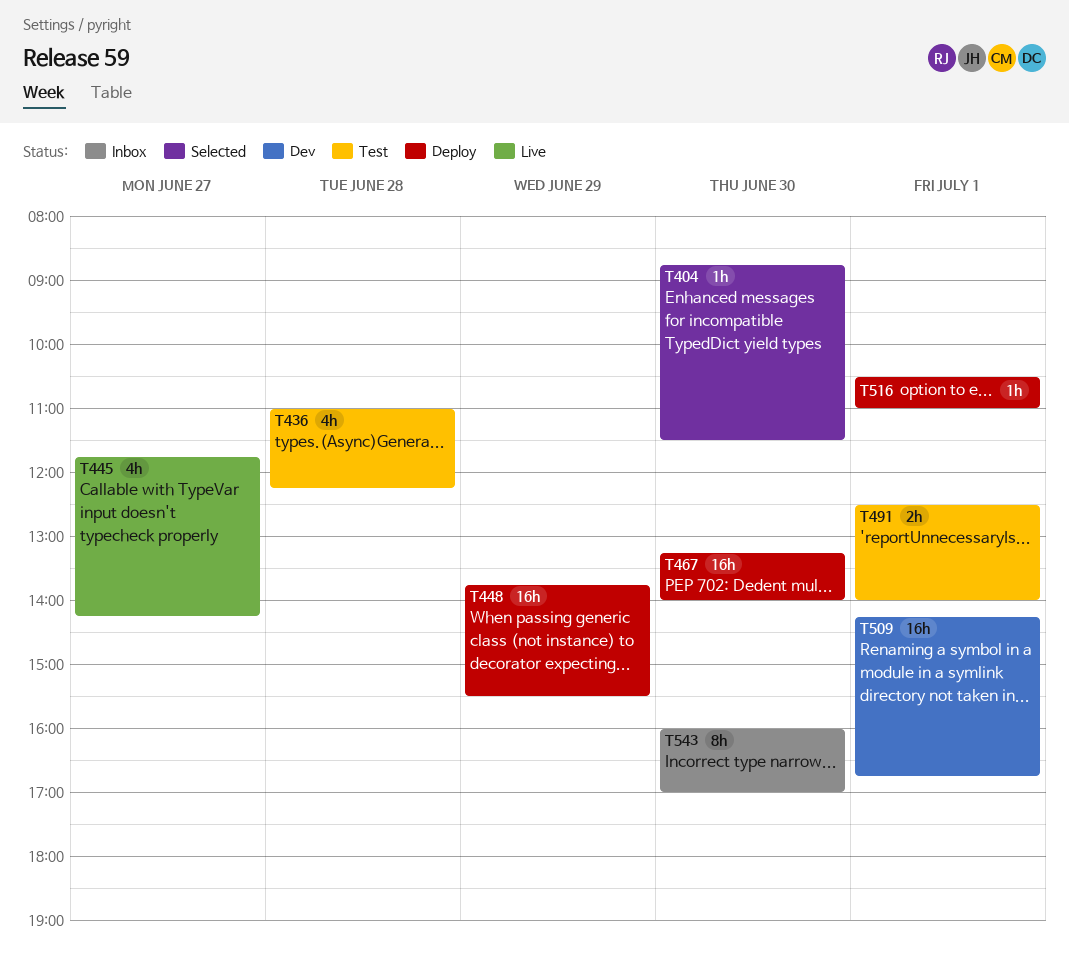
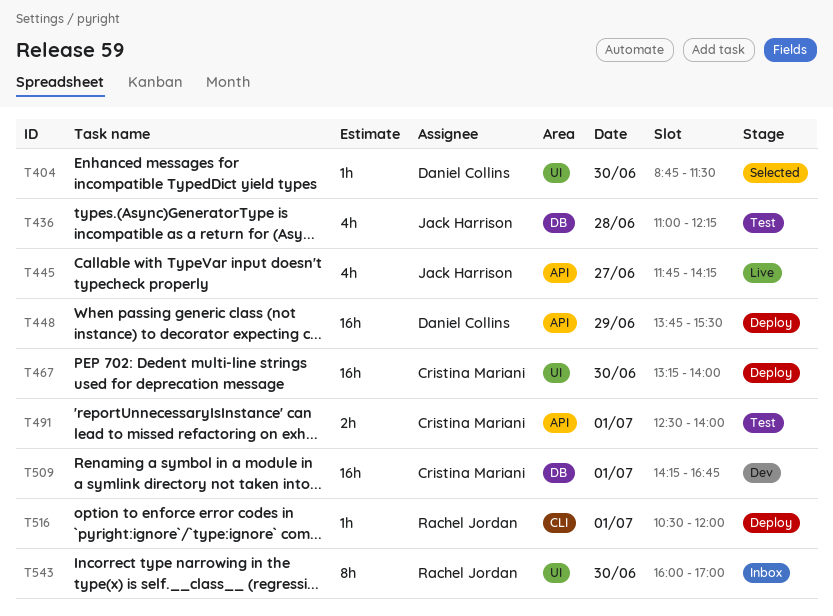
T516, ends: 11:00 -> 12:00

